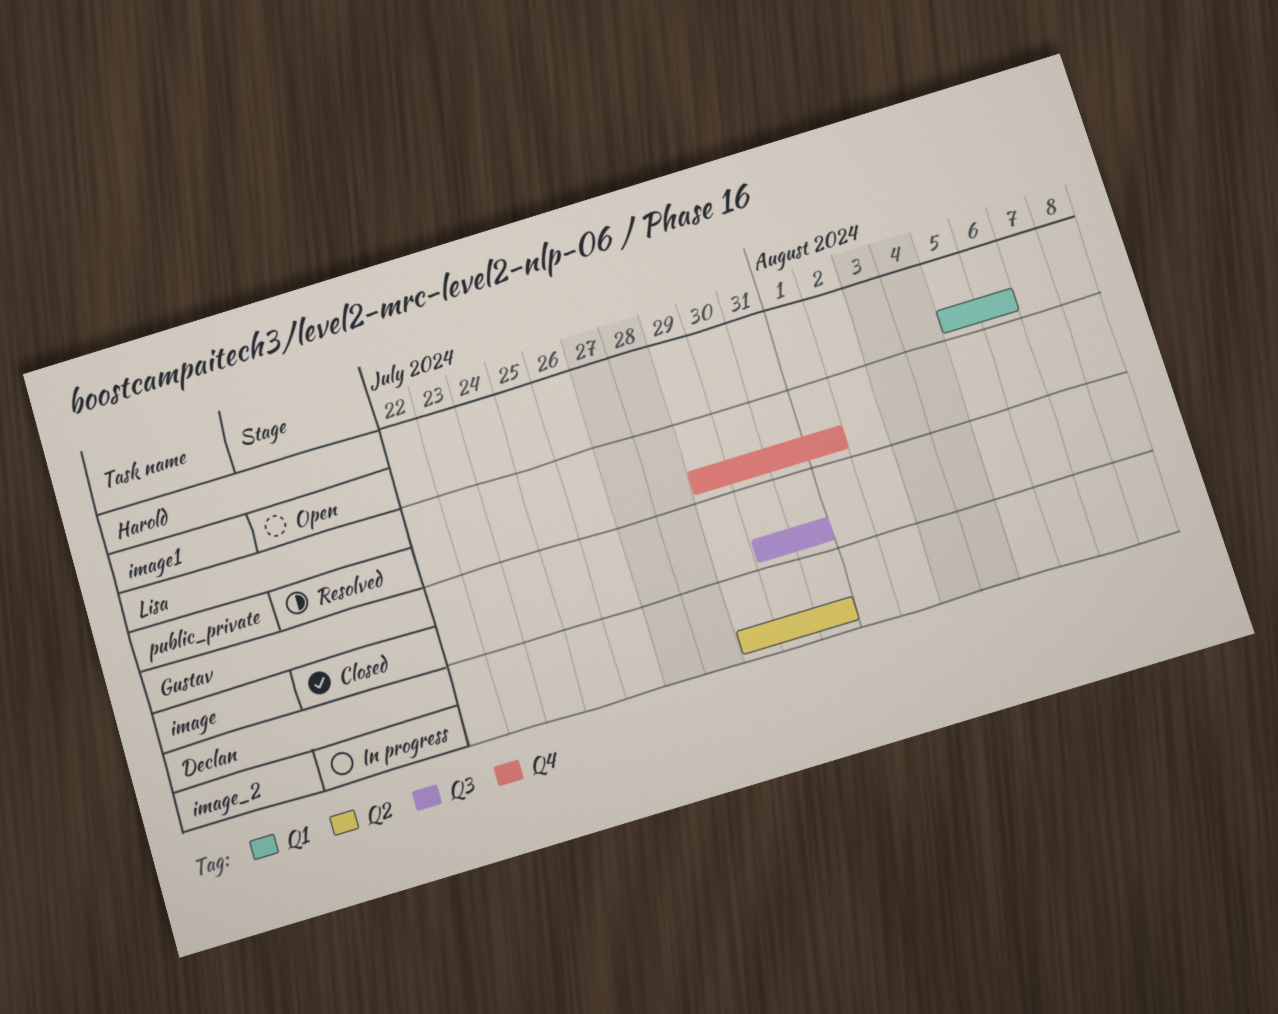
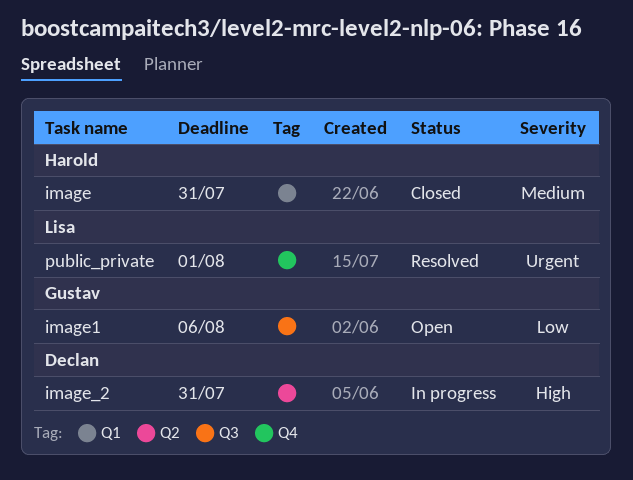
image, owner: Gustav -> Harold
image, label: Q3 -> Q1
image1, owner: Harold -> Gustav
image1, label: Q1 -> Q3

